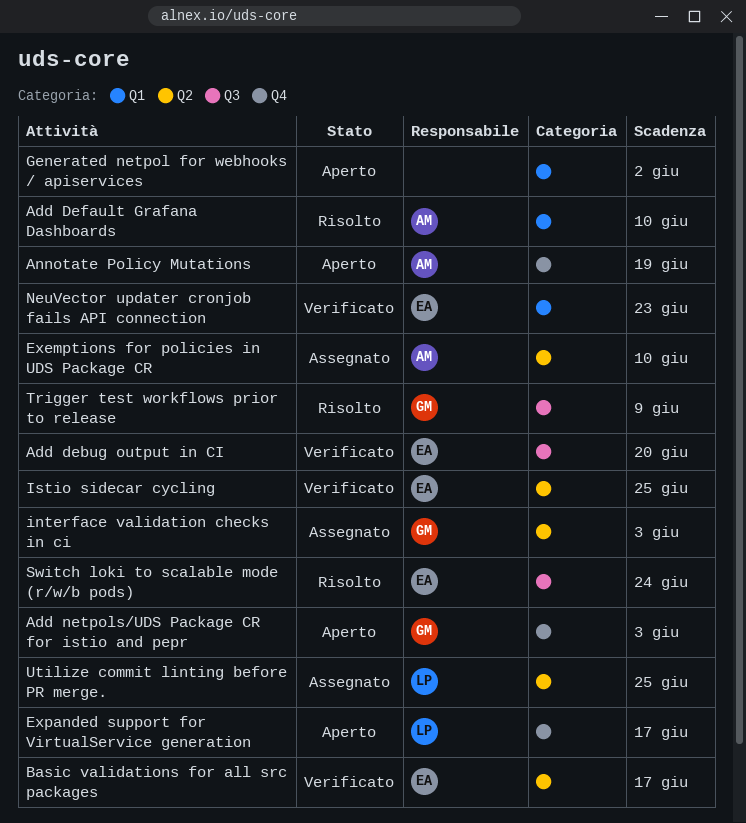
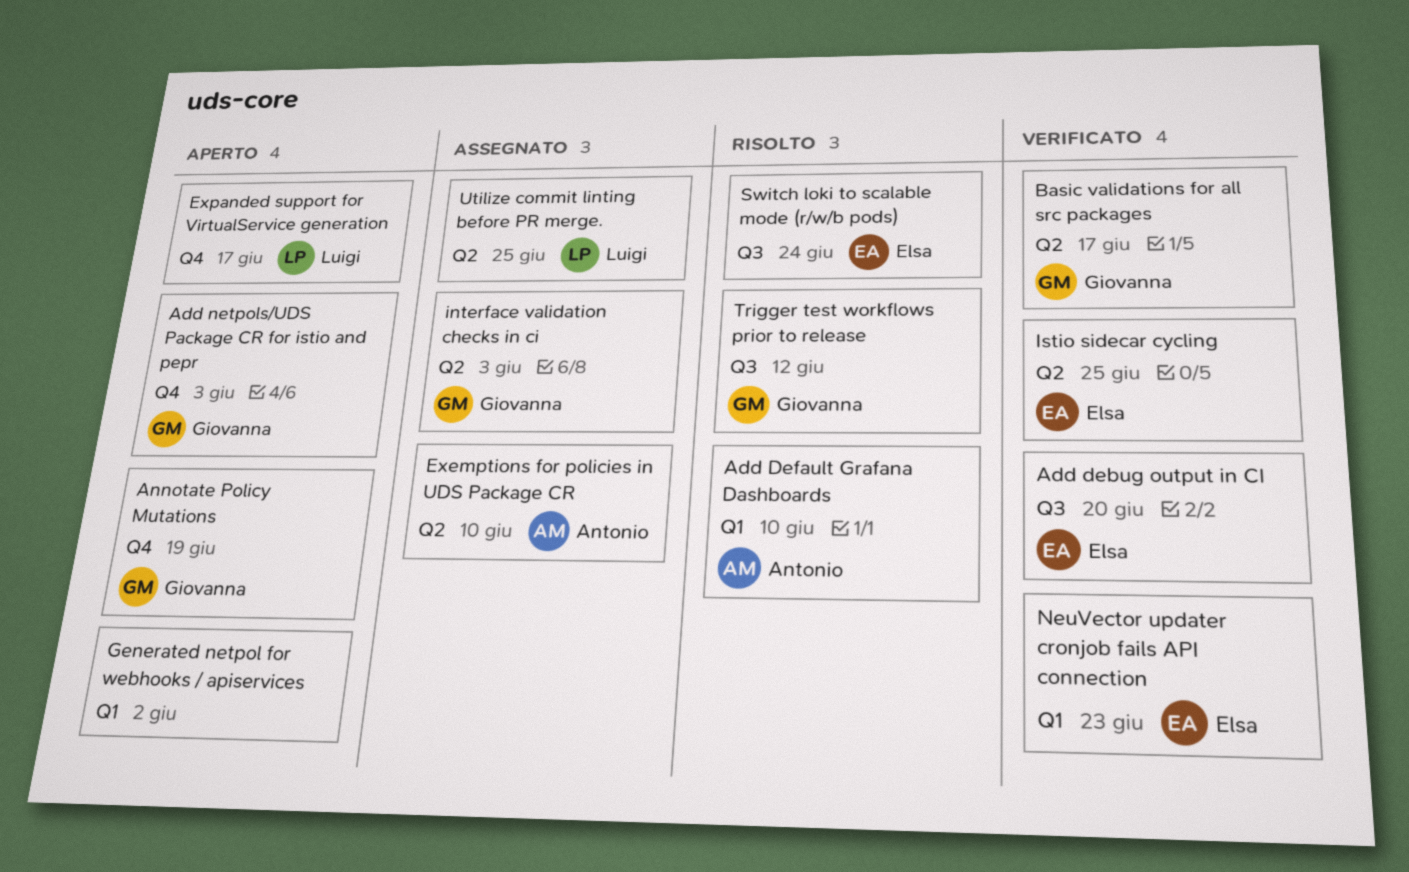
Annotate Policy Mutations, owner: Antonio -> Giovanna
Basic validations for all src packages, owner: Elsa -> Giovanna
Trigger test workflows prior to release, due: Jun 9 -> Jun 12

